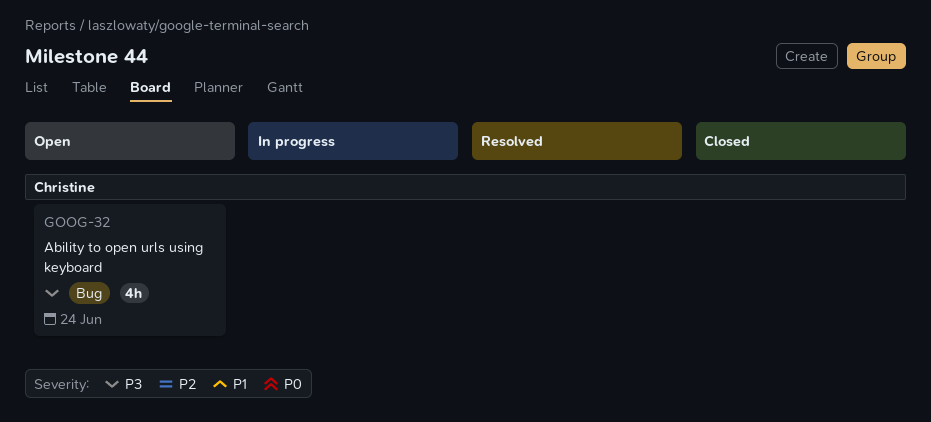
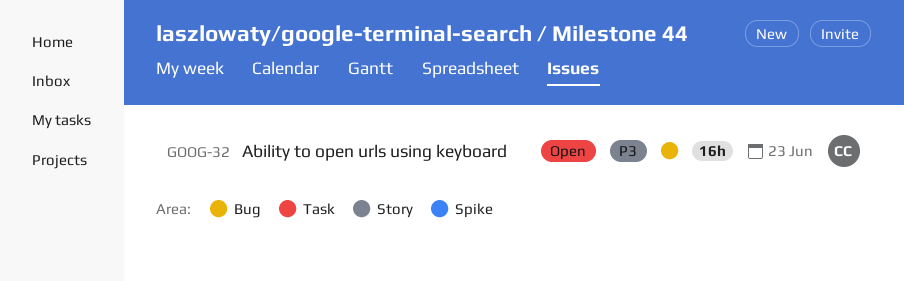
GOOG-32, estimate: 4h -> 16h
GOOG-32, due: Jun 24 -> Jun 23

